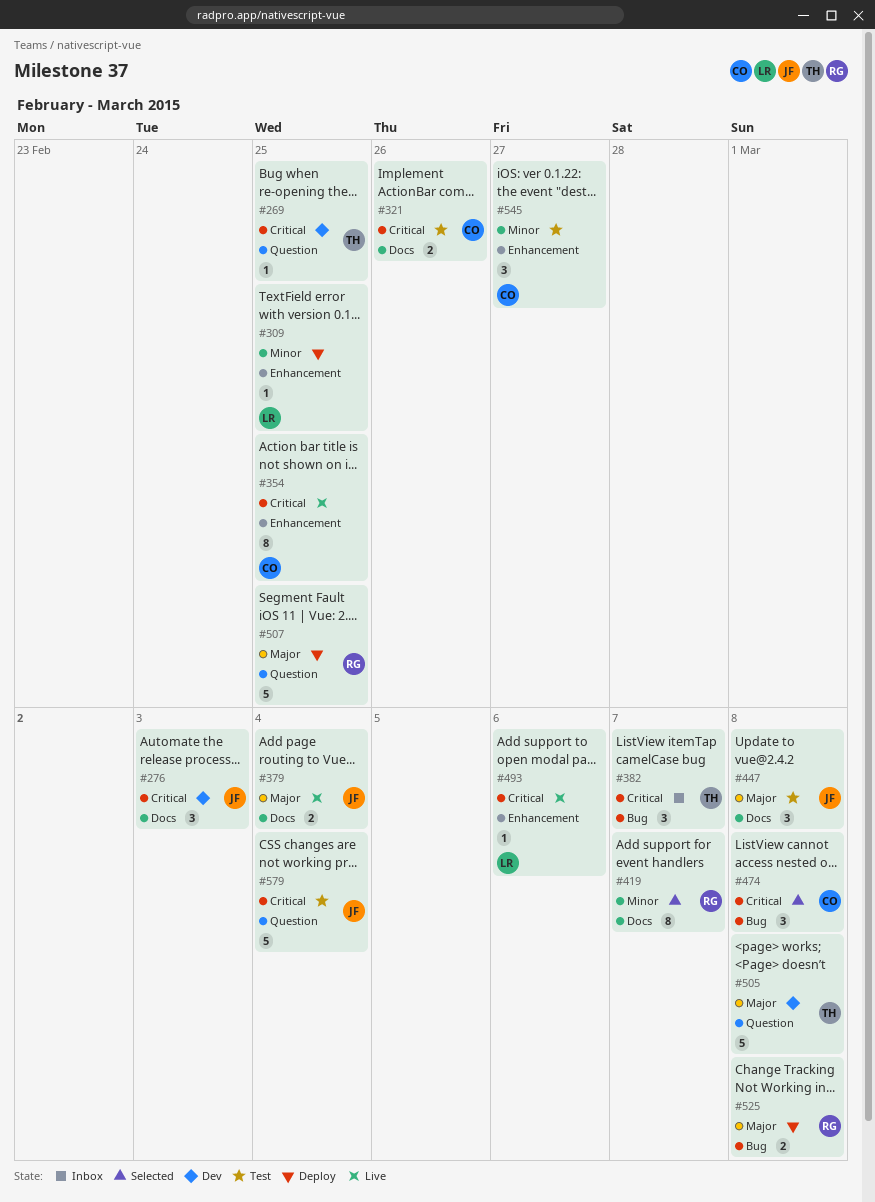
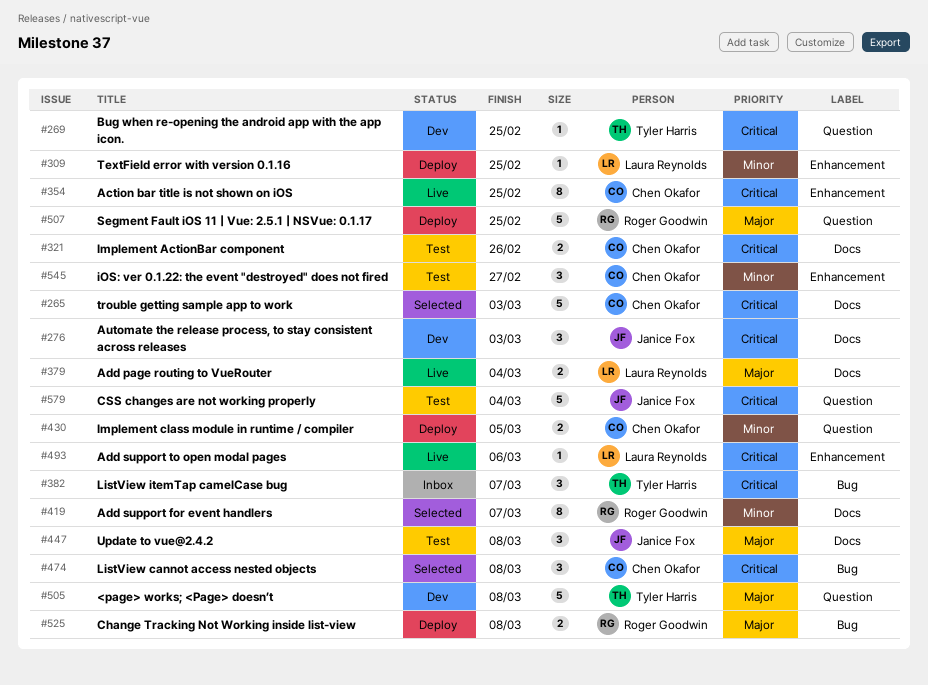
#265: none -> present
#379, owner: Janice Fox -> Laura Reynolds
#430: none -> present

